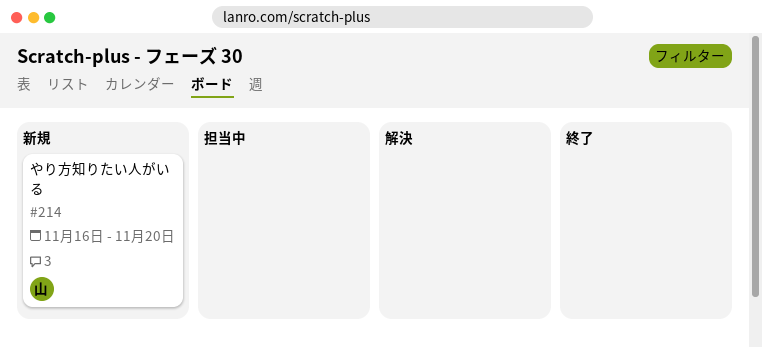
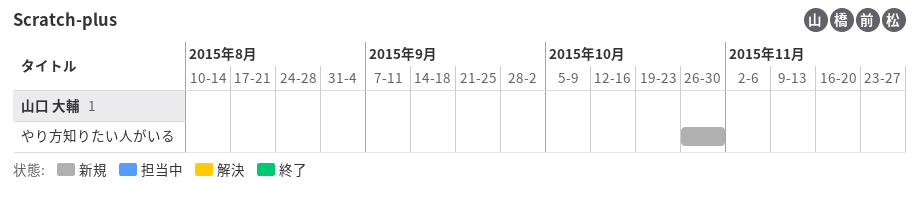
やり方知りたい人がいる, start: Nov 16 -> Oct 26
やり方知りたい人がいる, due: Nov 20 -> Oct 30

